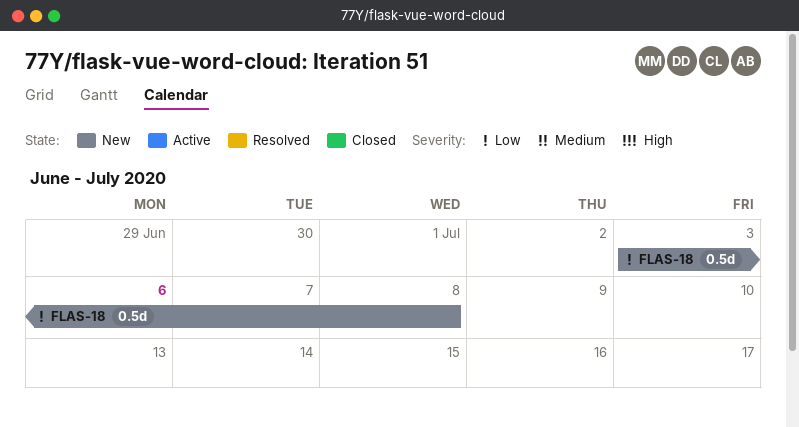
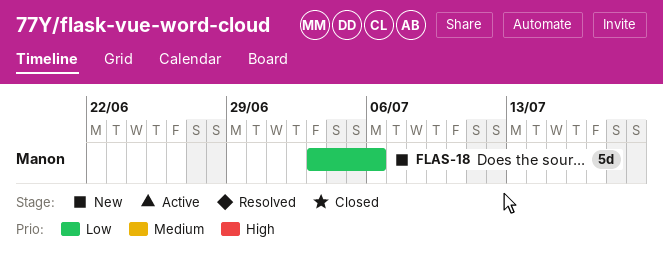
FLAS-18, estimate: 0.5d -> 5d
FLAS-18, due: Jul 8 -> Jul 6

